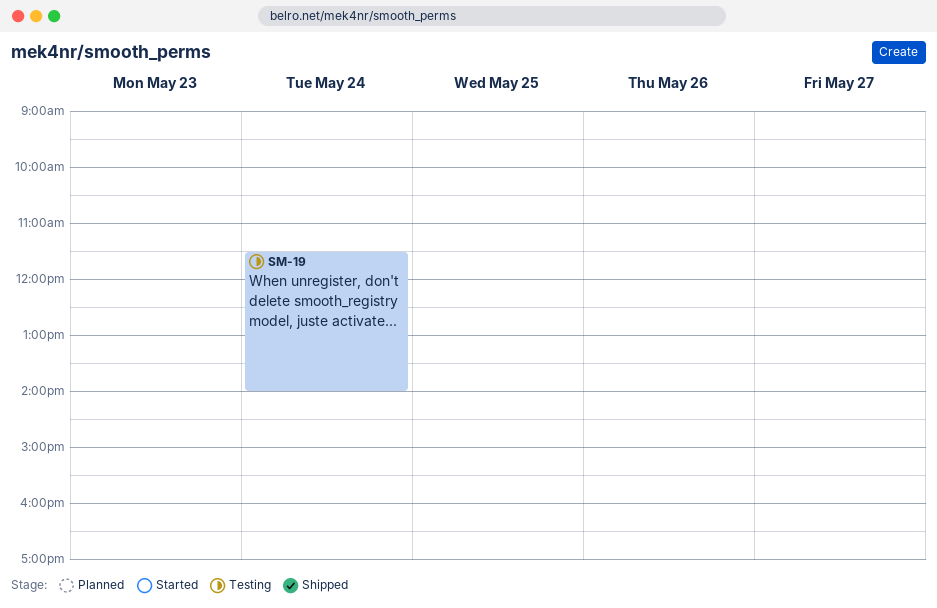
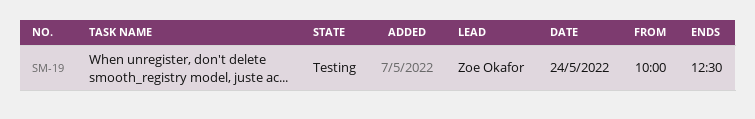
SM-19, begins: 11:30 -> 10:00
SM-19, ends: 14:00 -> 12:30

